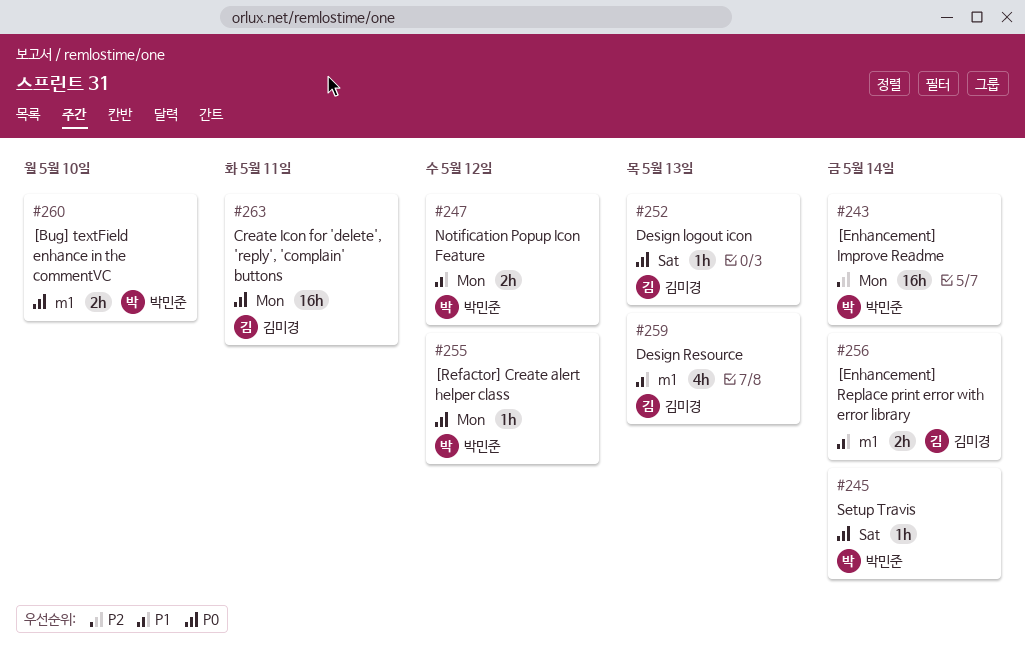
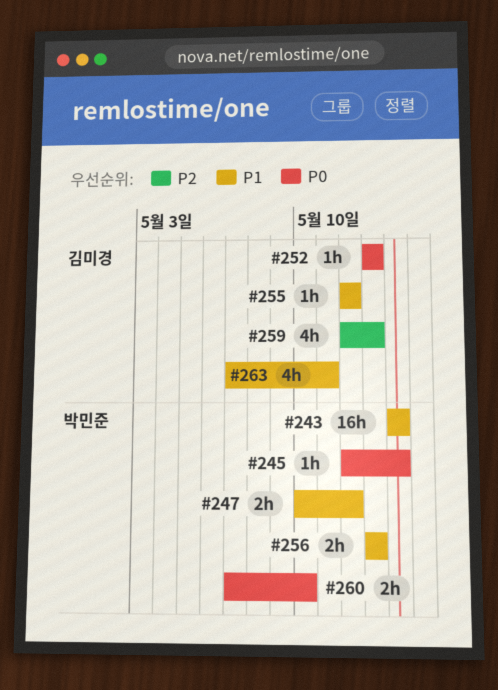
#243, priority: P2 -> P1
#255, owner: 박민준 -> 김미경
#255, priority: P0 -> P1
#256, owner: 김미경 -> 박민준
#256, due: May 14 -> May 13
#259, priority: P1 -> P2
#263, priority: P0 -> P1
#263, estimate: 16h -> 4h

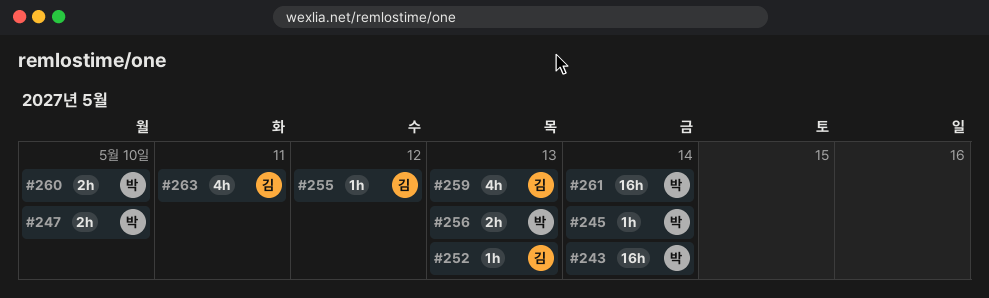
#247, due: May 12 -> May 10
#261: none -> present

